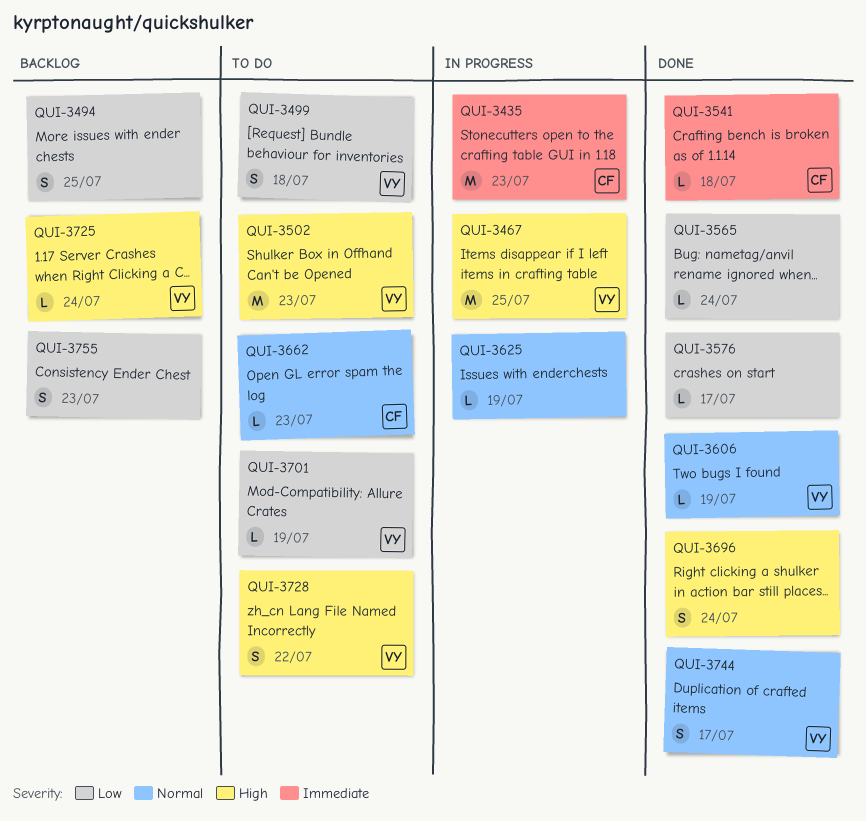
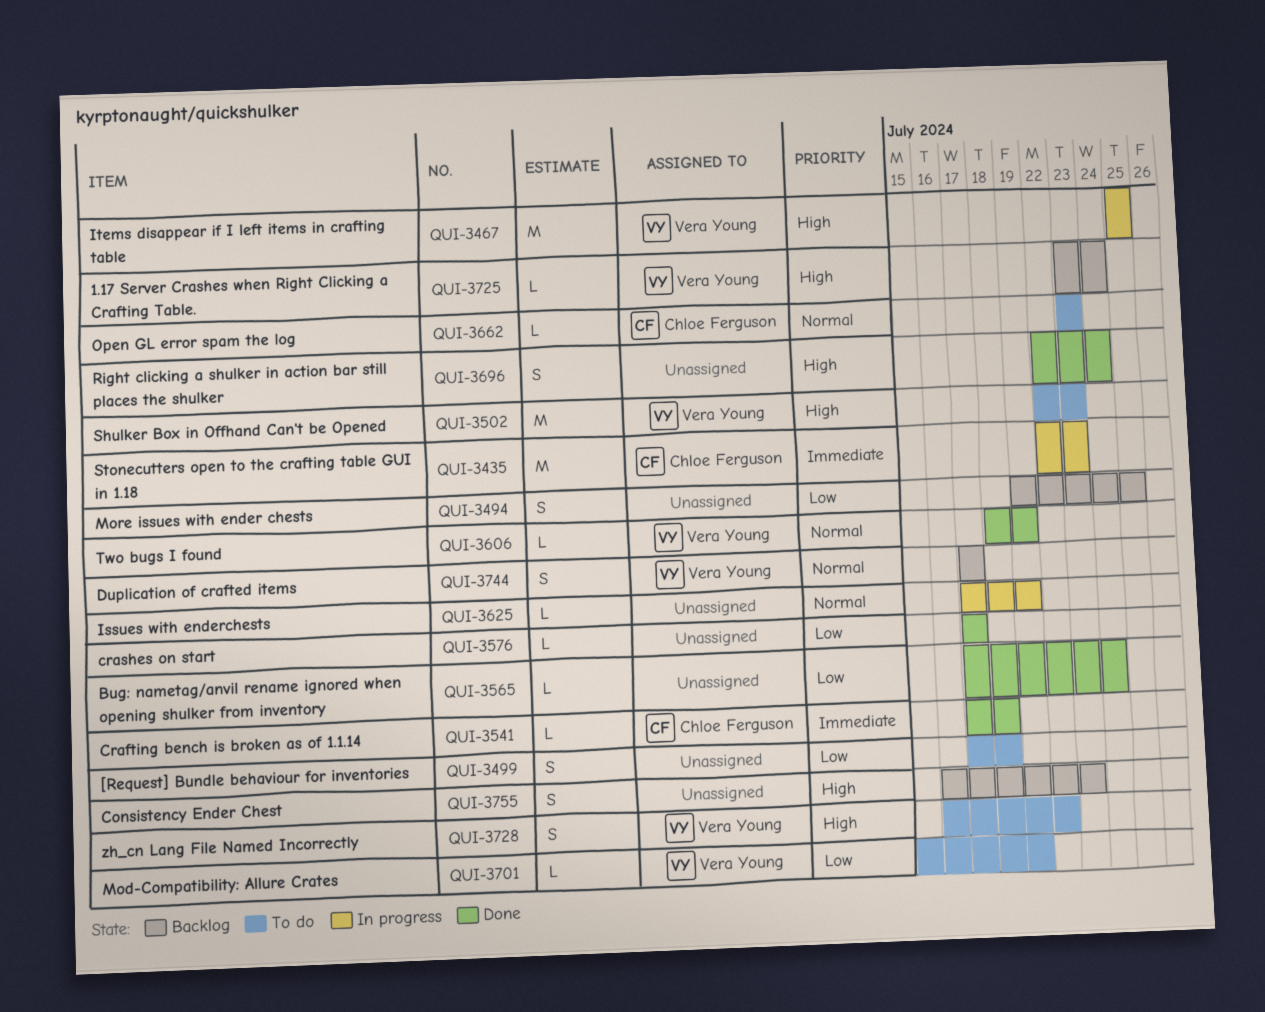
QUI-3499, owner: Vera Young -> none
QUI-3744, status: Done -> Backlog
QUI-3755, priority: Low -> High

